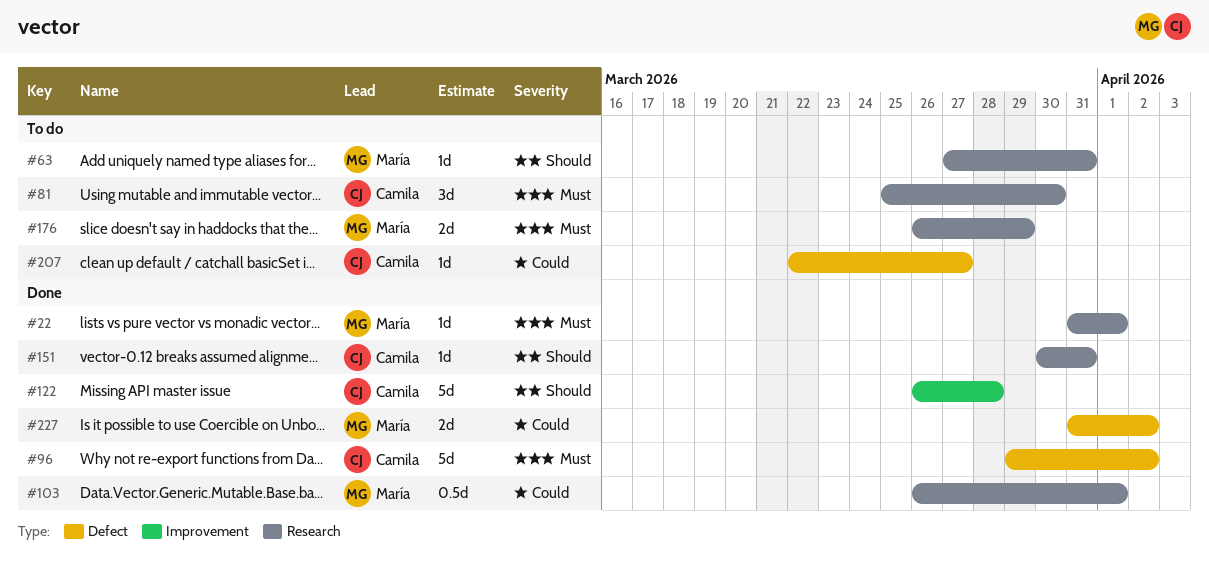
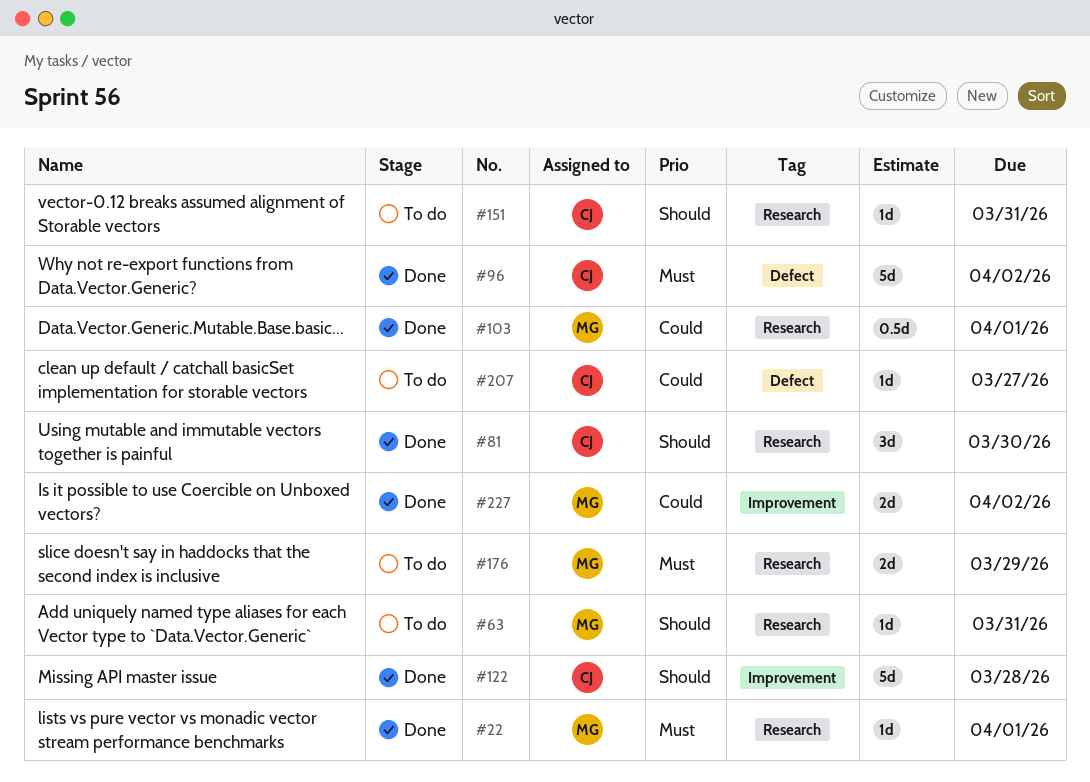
#81, status: To do -> Done
#81, priority: Must -> Should
#151, status: Done -> To do
#227, label: Defect -> Improvement

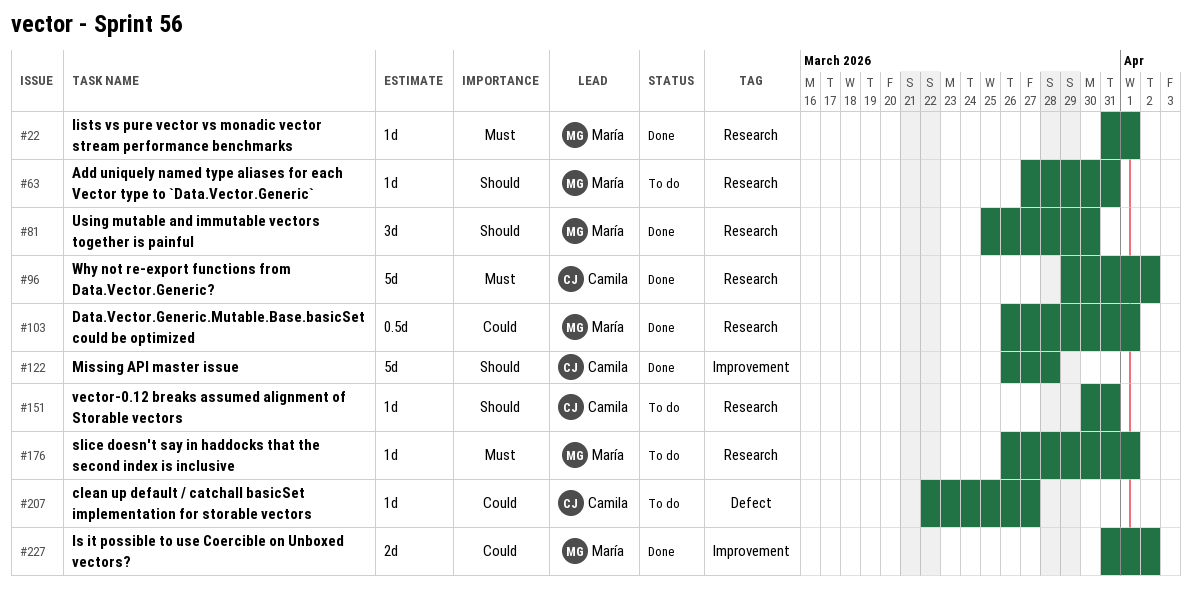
#81, owner: Camila -> María
#96, label: Defect -> Research
#176, estimate: 2d -> 1d
#176, due: Mar 29 -> Apr 1

